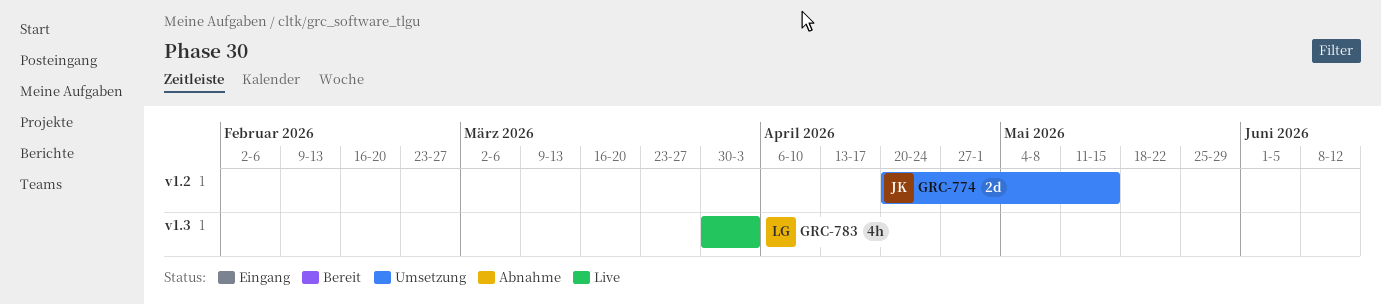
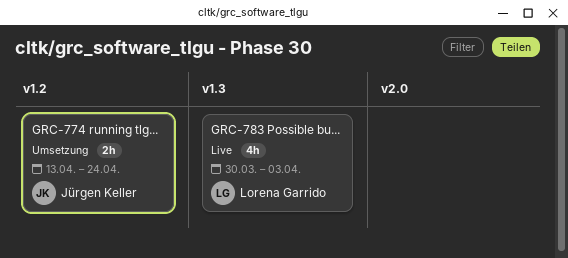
GRC-774, estimate: 2d -> 2h
GRC-774, start: Apr 20 -> Apr 13
GRC-774, due: May 15 -> Apr 24

